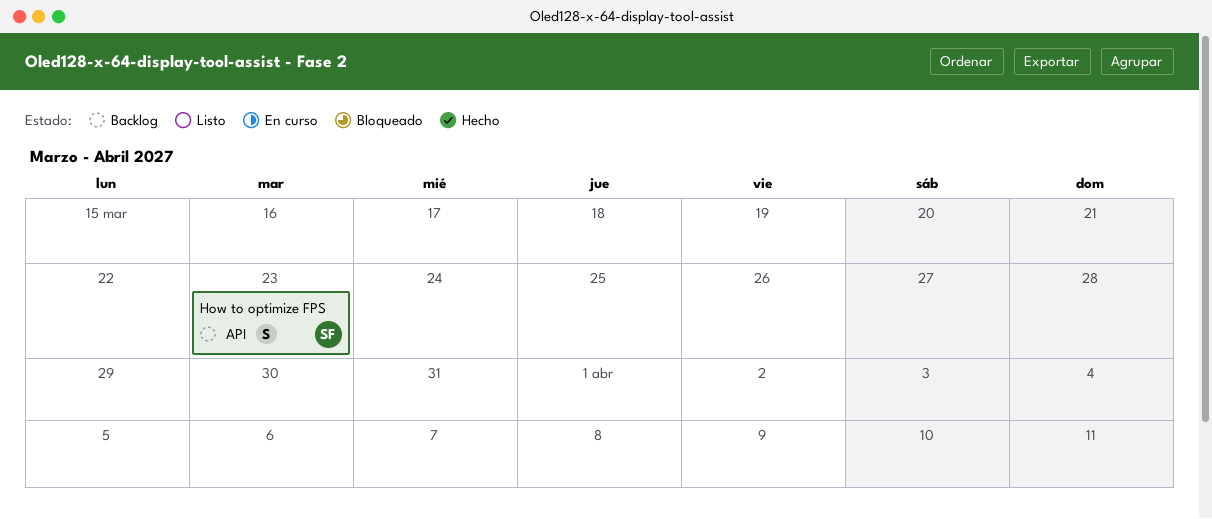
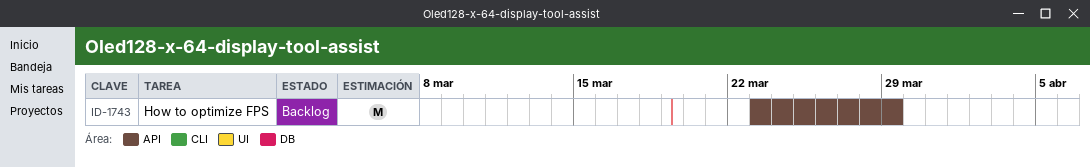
How to optimize FPS, estimate: S -> M
How to optimize FPS, due: Mar 23 -> Mar 29

